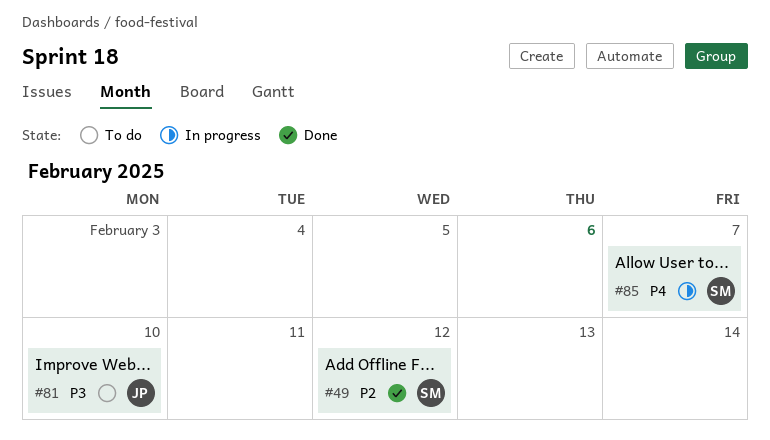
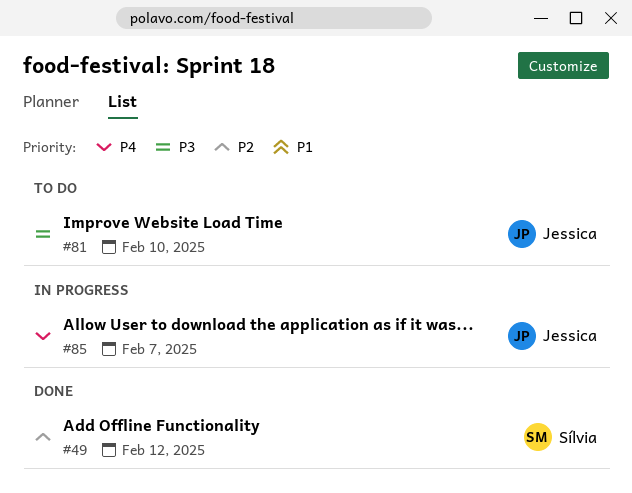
#85, owner: Sílvia -> Jessica

